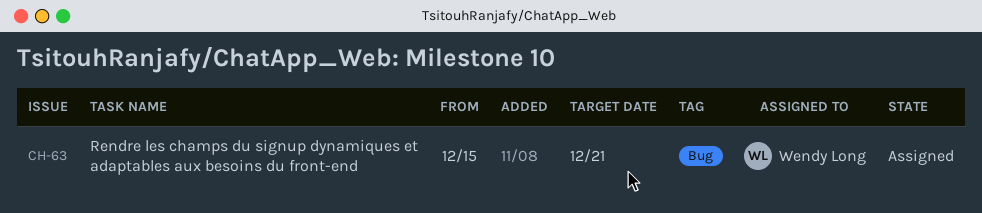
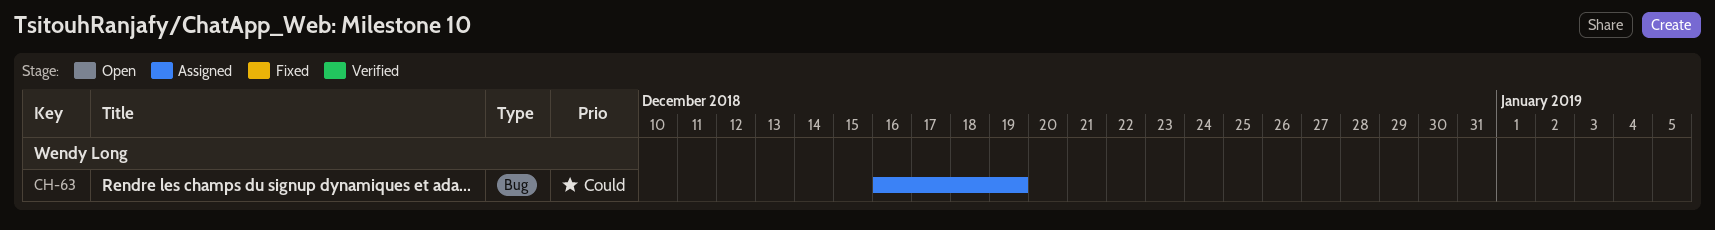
CH-63, start: Dec 15 -> Dec 16
CH-63, due: Dec 21 -> Dec 19

